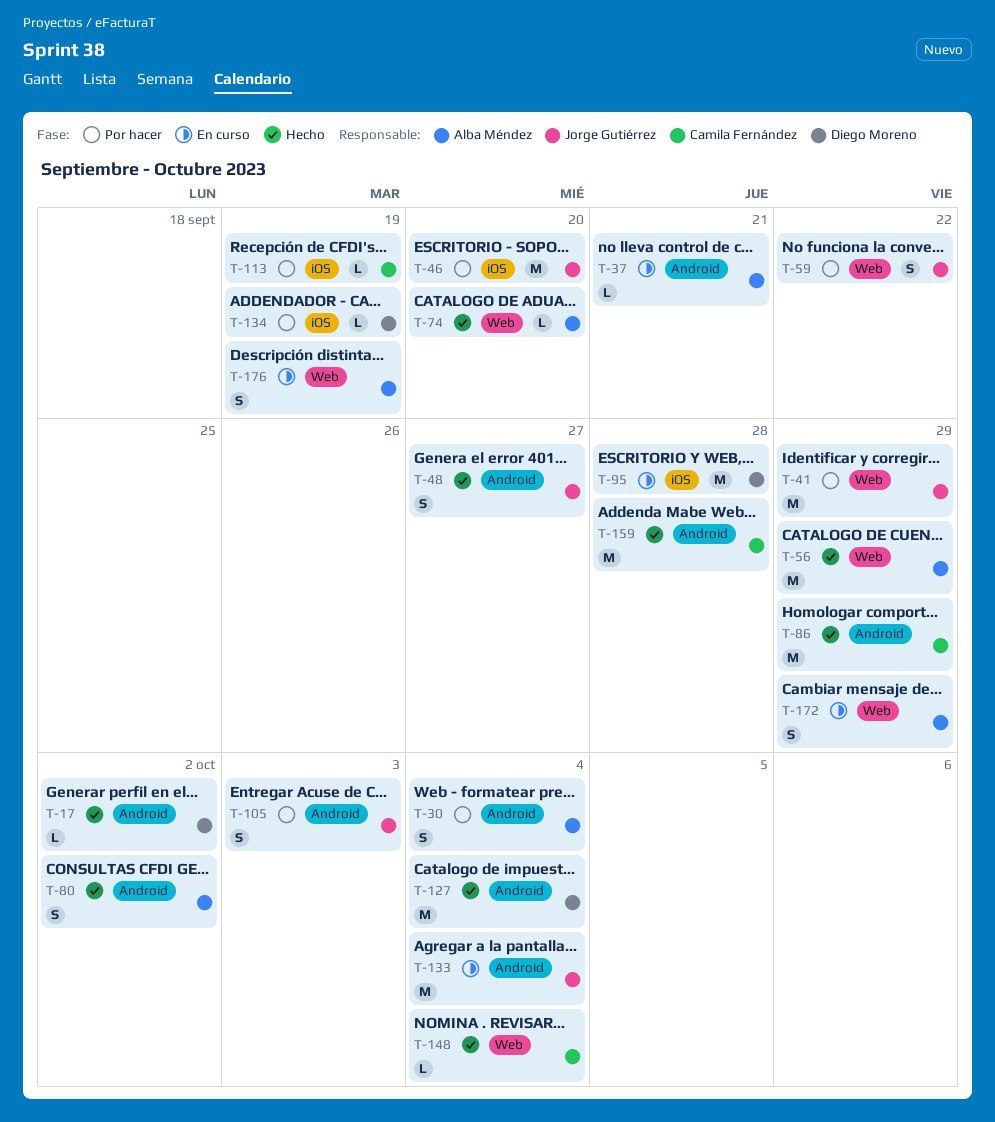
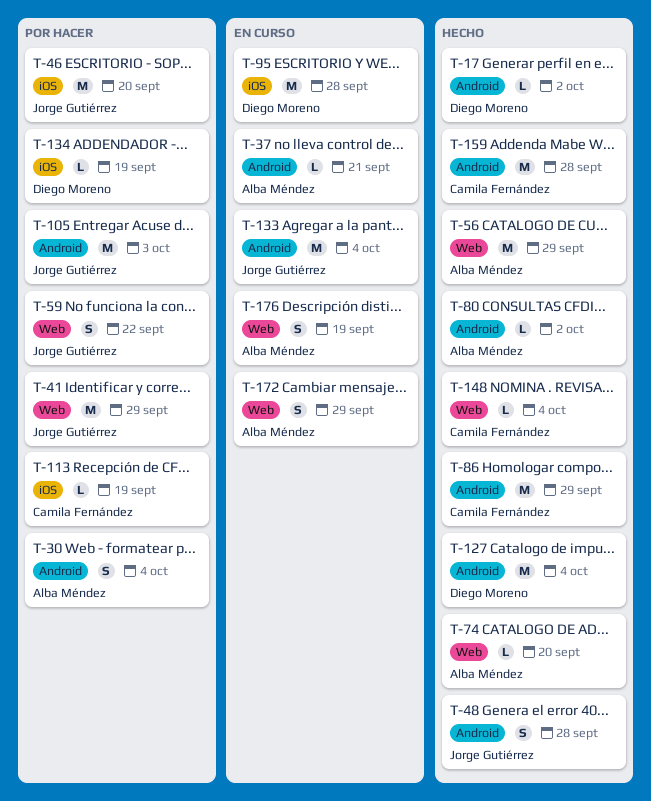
T-48, due: Sep 27 -> Sep 28
T-80, estimate: S -> L
T-105, estimate: S -> M

